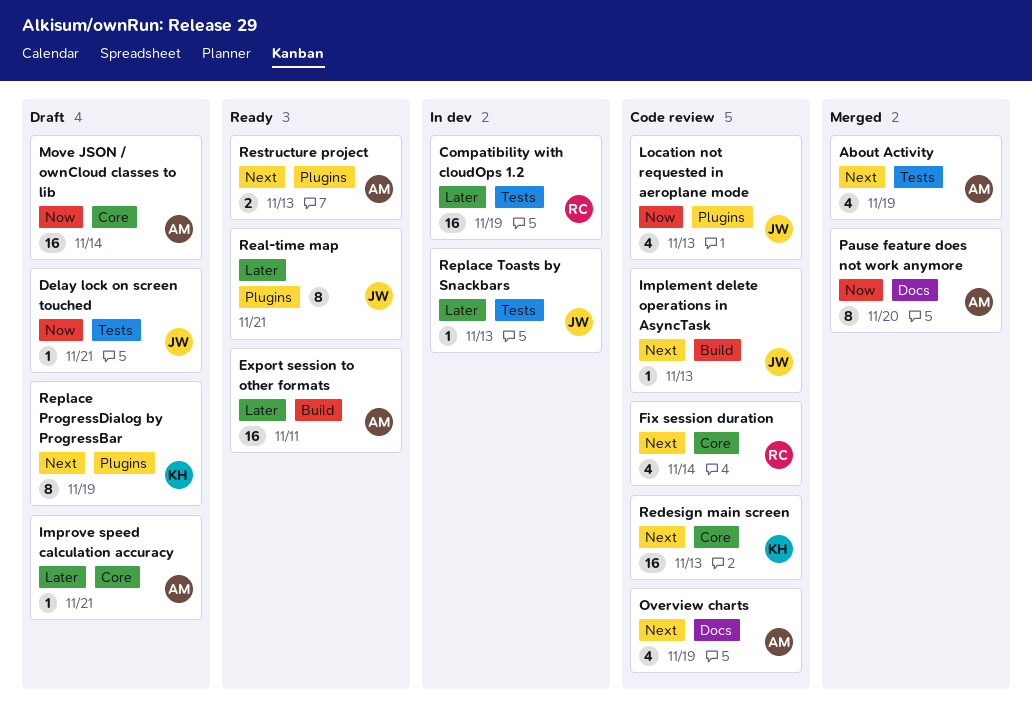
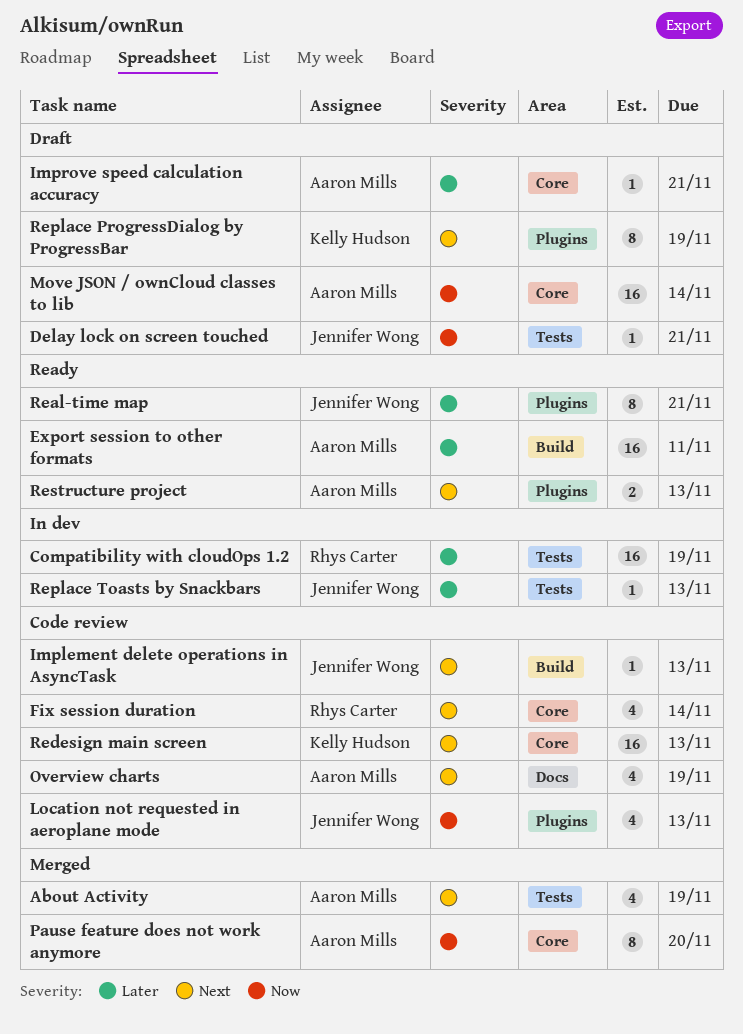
Pause feature does not work anymore, label: Docs -> Core

